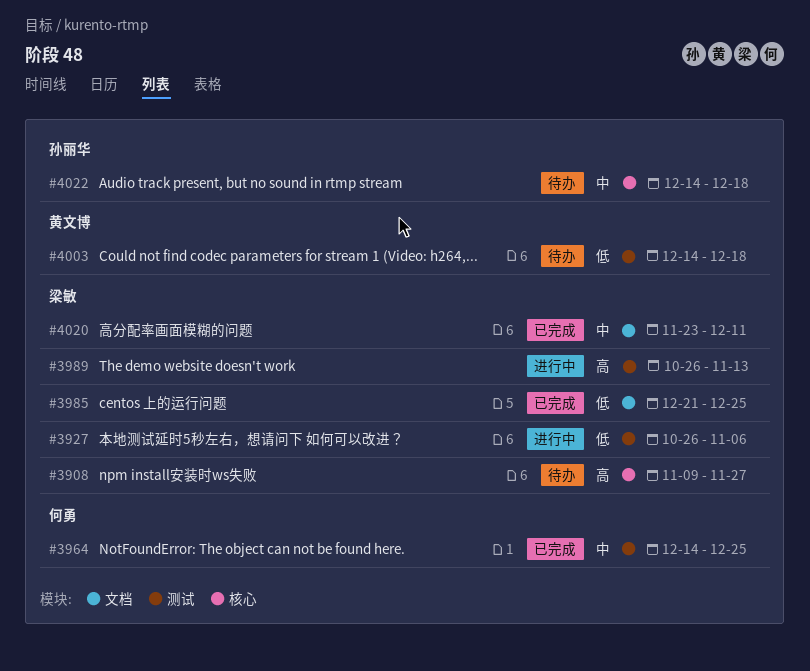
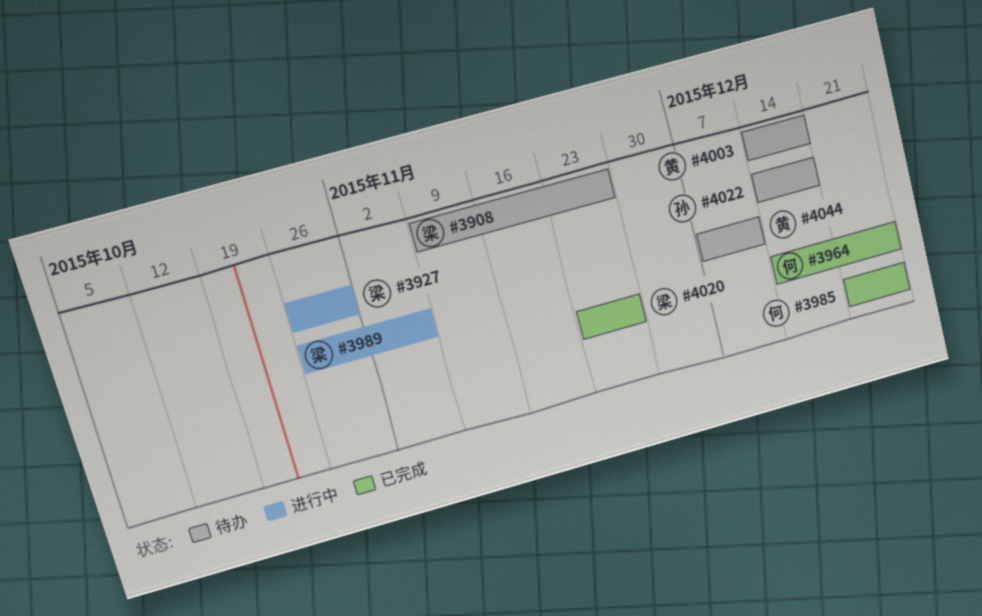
#3927, due: Nov 6 -> Oct 30
#3985, owner: 梁敏 -> 何勇
#3989, due: Nov 13 -> Nov 6
#4020, due: Dec 11 -> Nov 27
#4044: none -> present

